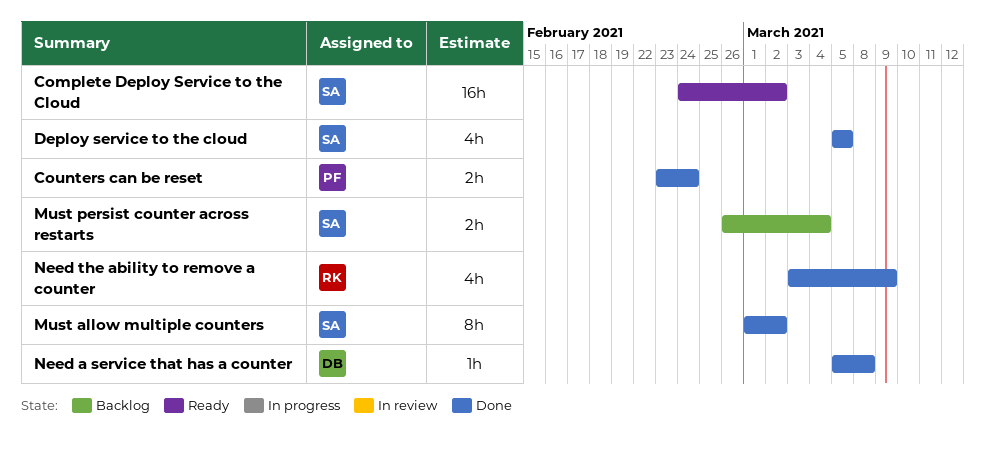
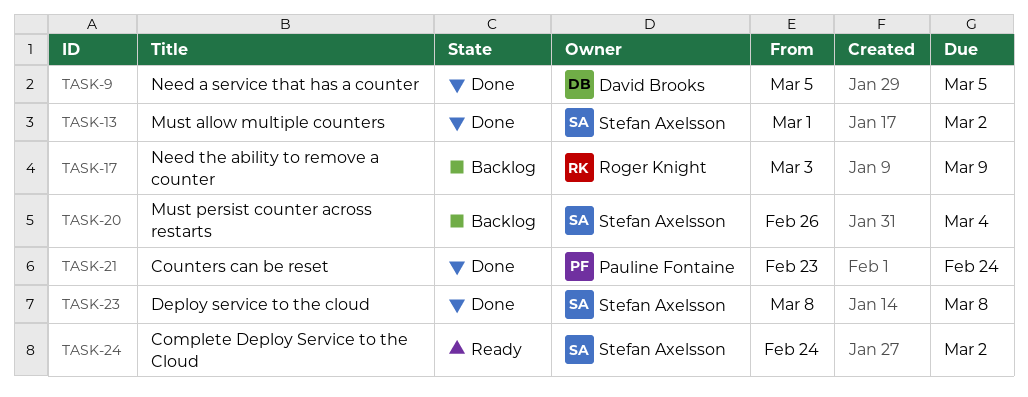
Deploy service to the cloud, start: Mar 5 -> Mar 8
Deploy service to the cloud, due: Mar 5 -> Mar 8
Need a service that has a counter, due: Mar 8 -> Mar 5
Need the ability to remove a counter, status: Done -> Backlog

